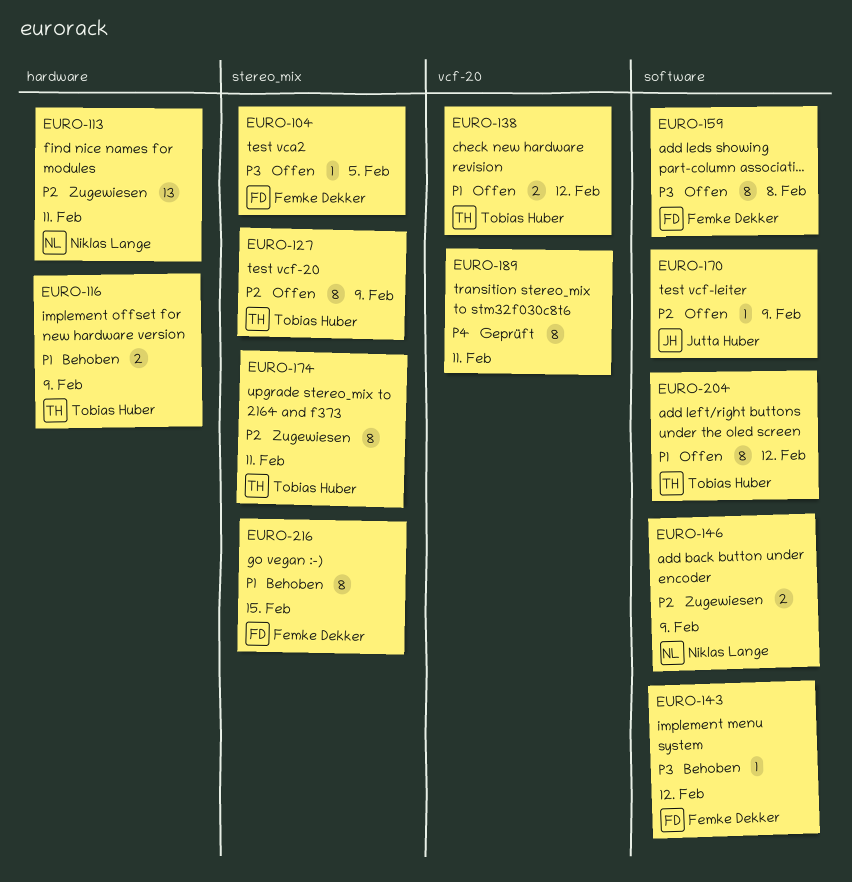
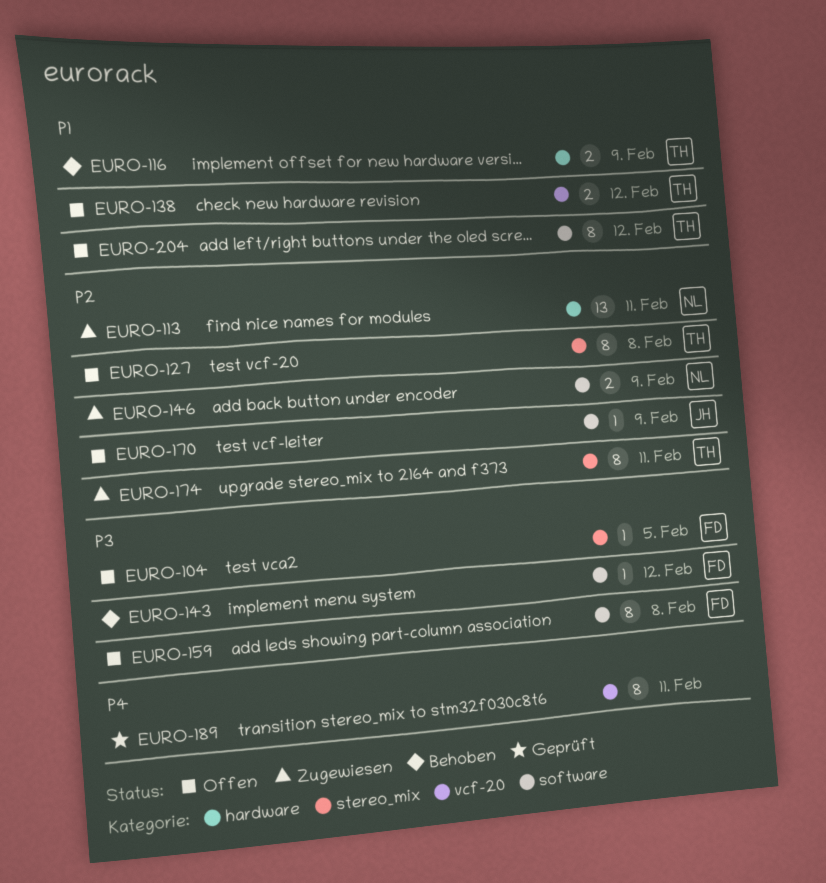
EURO-127, due: Feb 9 -> Feb 8
EURO-216: present -> none

